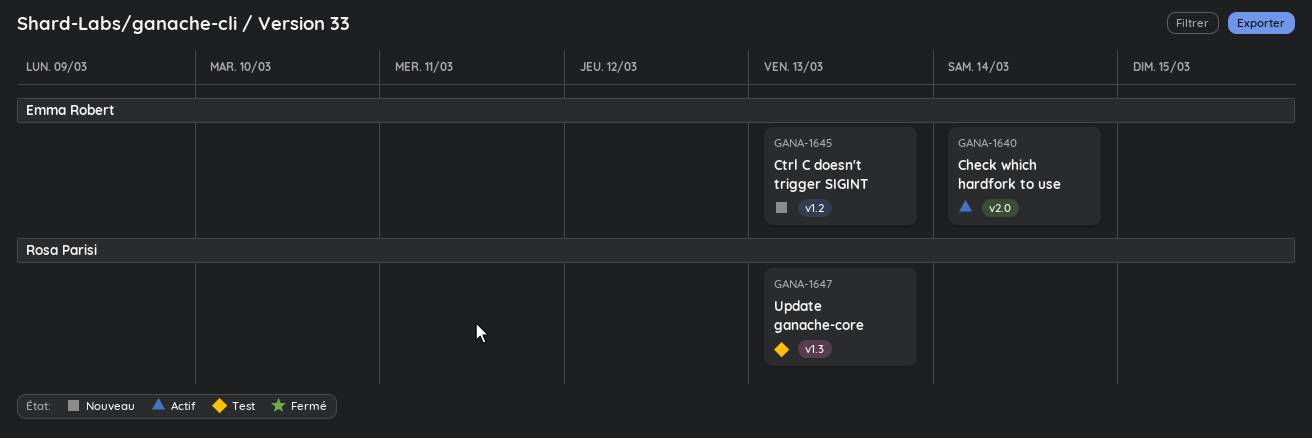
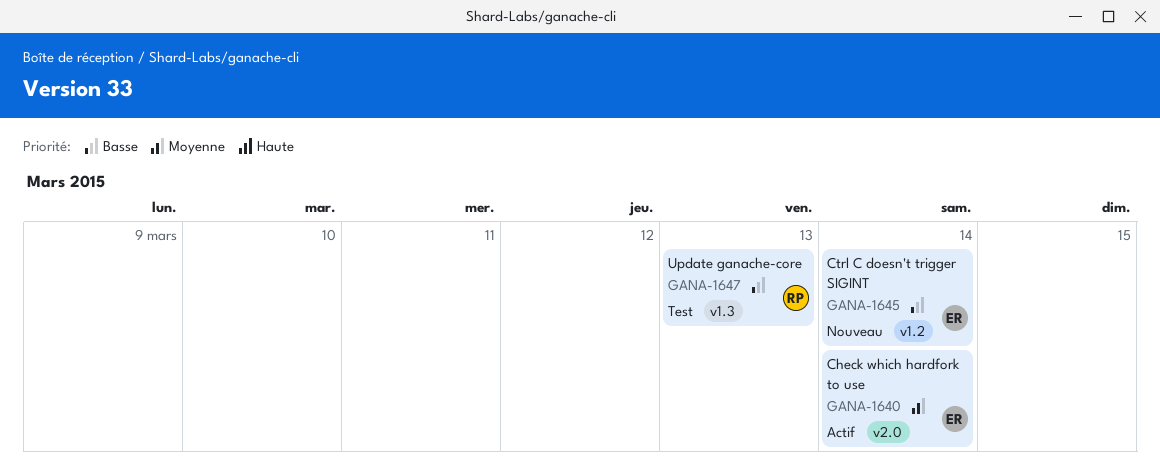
GANA-1645, due: Mar 13 -> Mar 14

